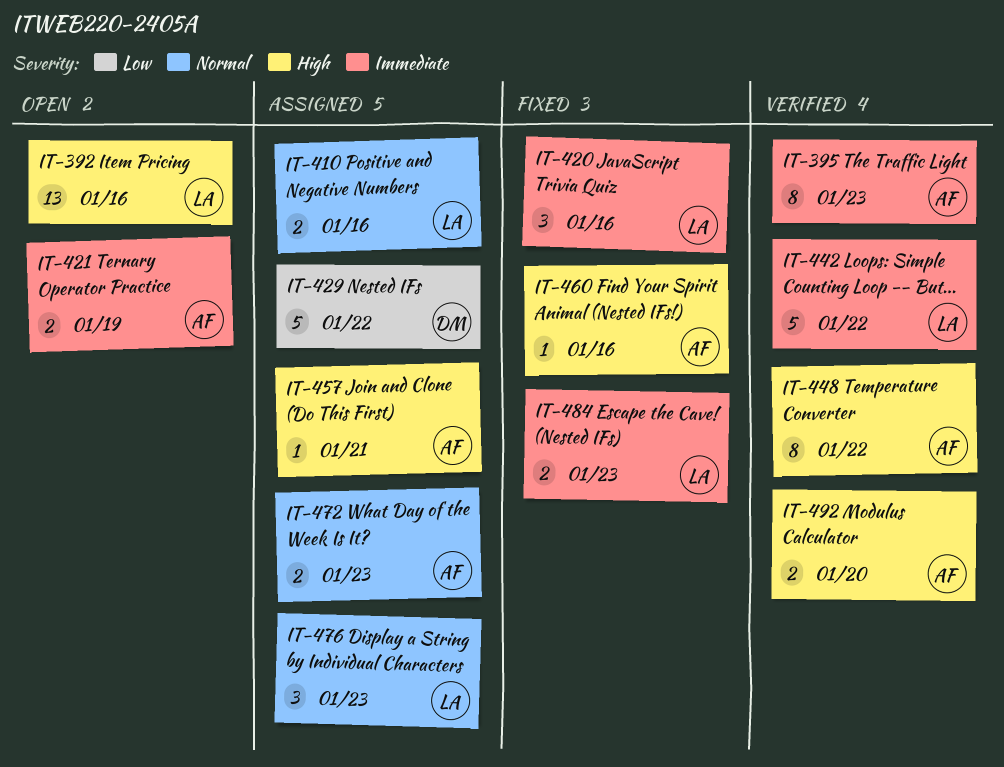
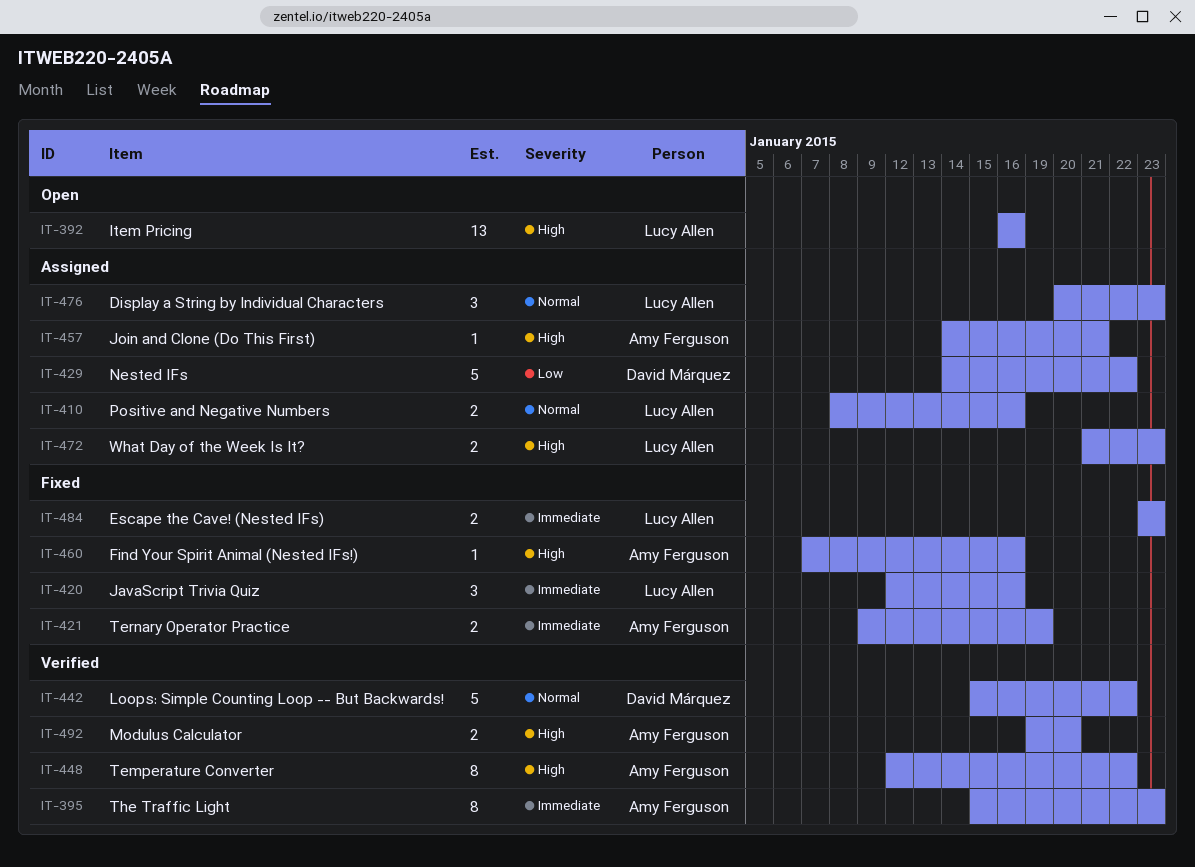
IT-421, status: Open -> Fixed
IT-442, owner: Lucy Allen -> David Márquez
IT-442, priority: Immediate -> Normal
IT-472, owner: Amy Ferguson -> Lucy Allen
IT-472, priority: Normal -> High

